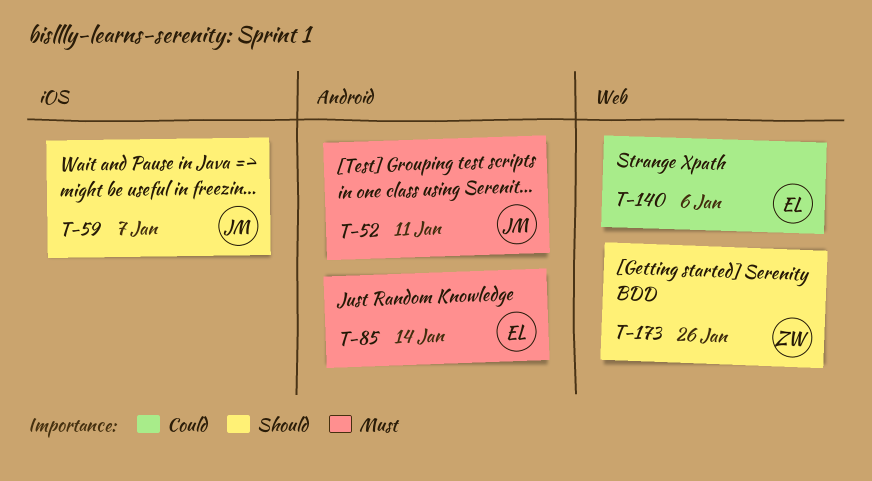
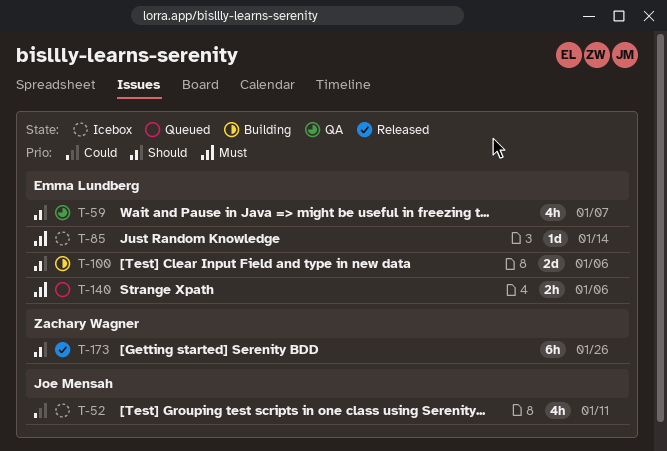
T-52, priority: Must -> Could
T-59, owner: Joe Mensah -> Emma Lundberg
T-100: none -> present
T-140, priority: Could -> Must

